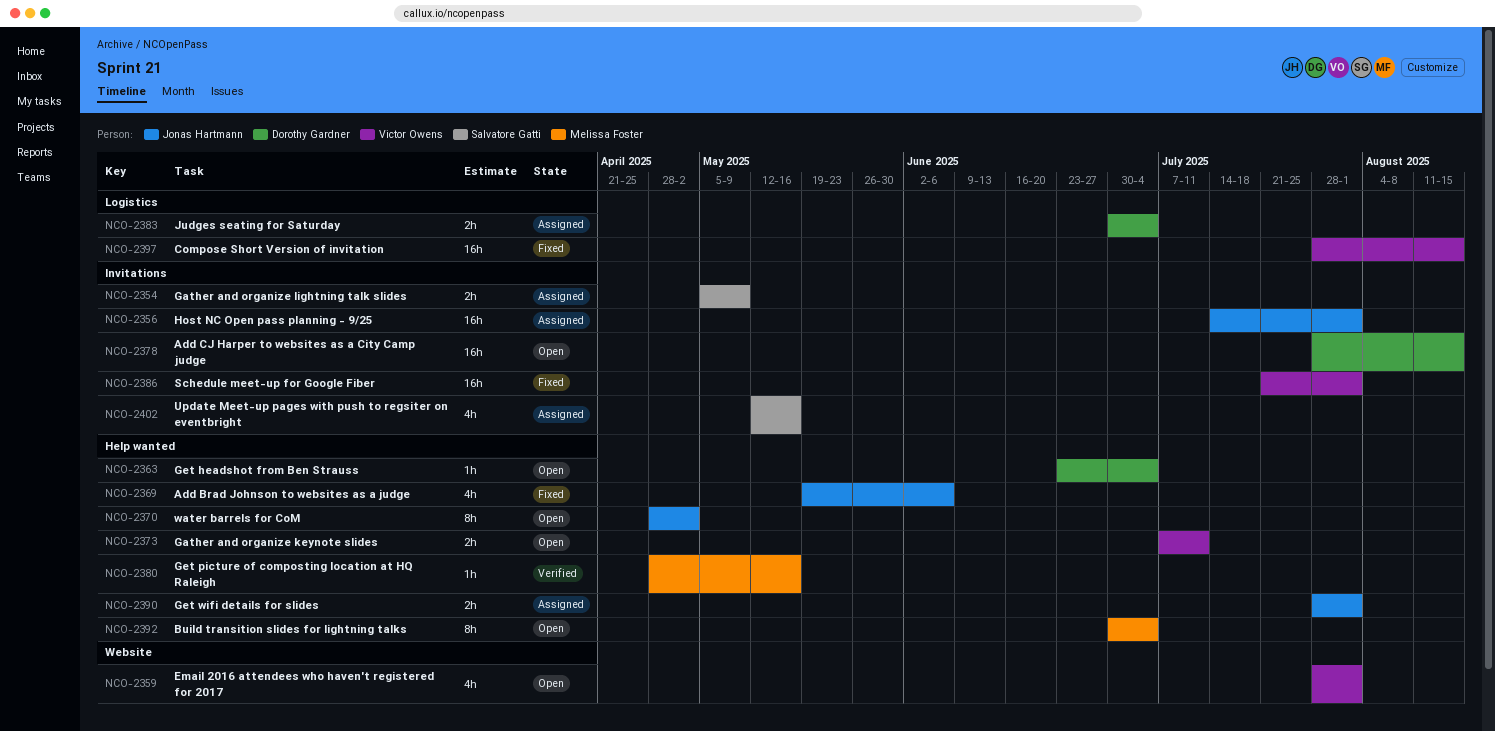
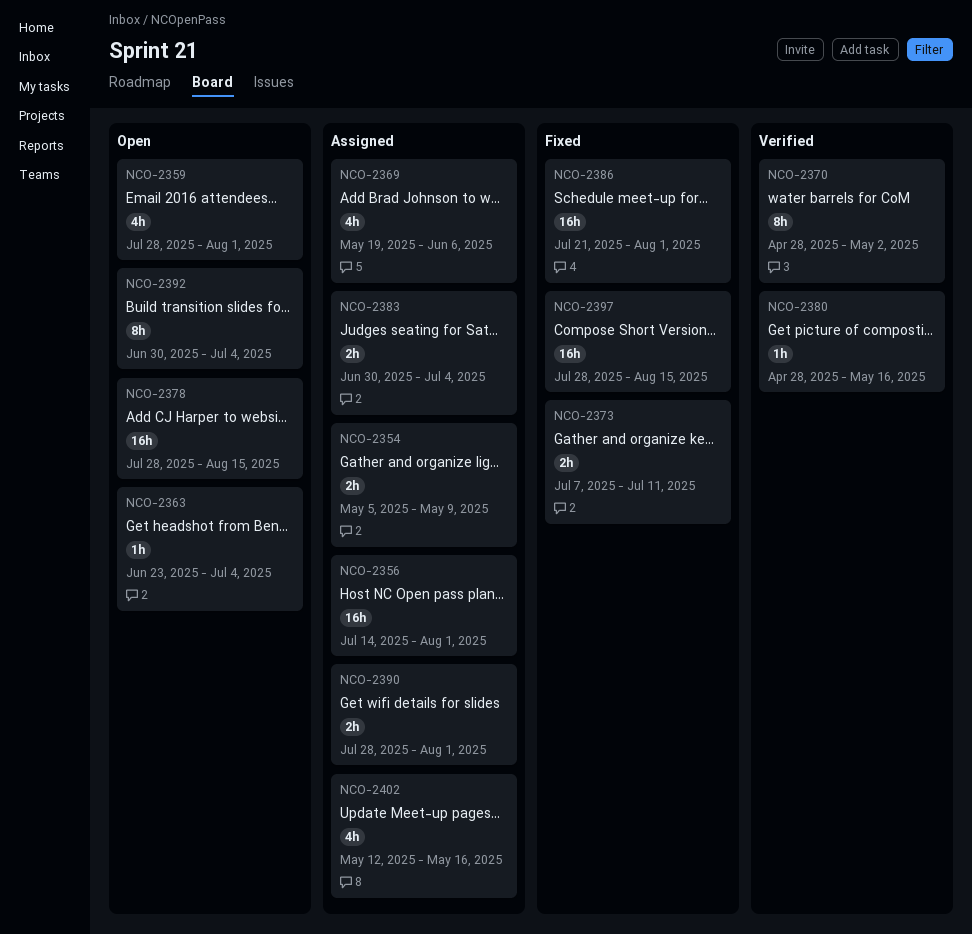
NCO-2369, status: Fixed -> Assigned
NCO-2370, status: Open -> Verified
NCO-2373, status: Open -> Fixed

